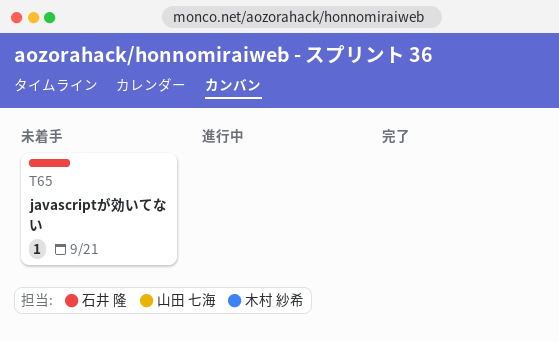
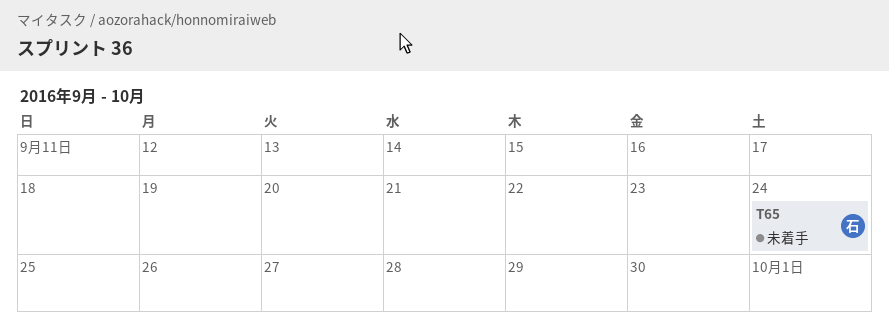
T65, due: Sep 21 -> Sep 24

